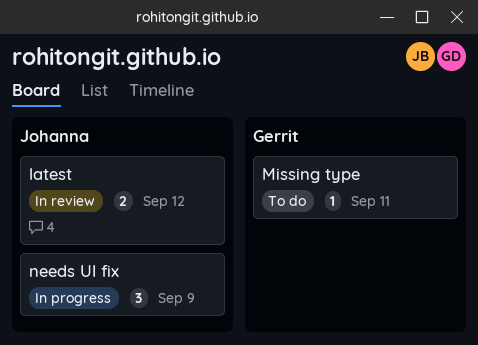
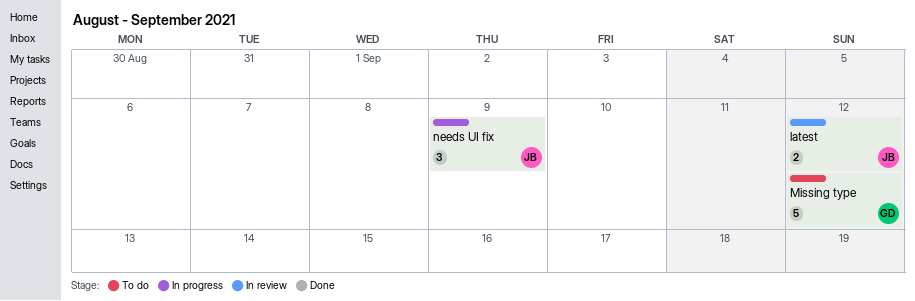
Missing type, estimate: 1 -> 5
Missing type, due: Sep 11 -> Sep 12

